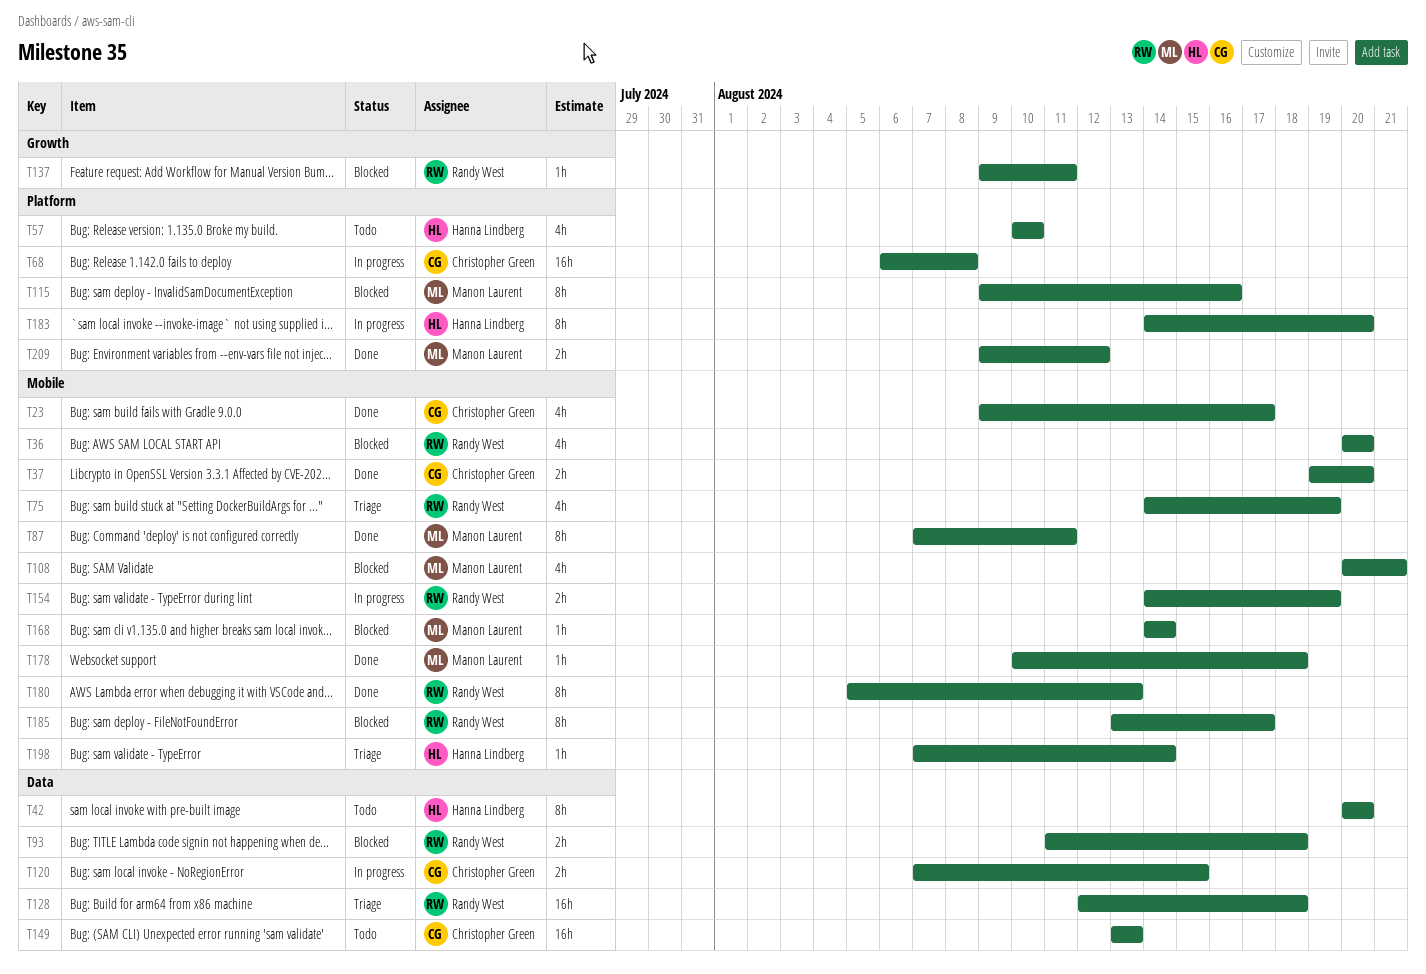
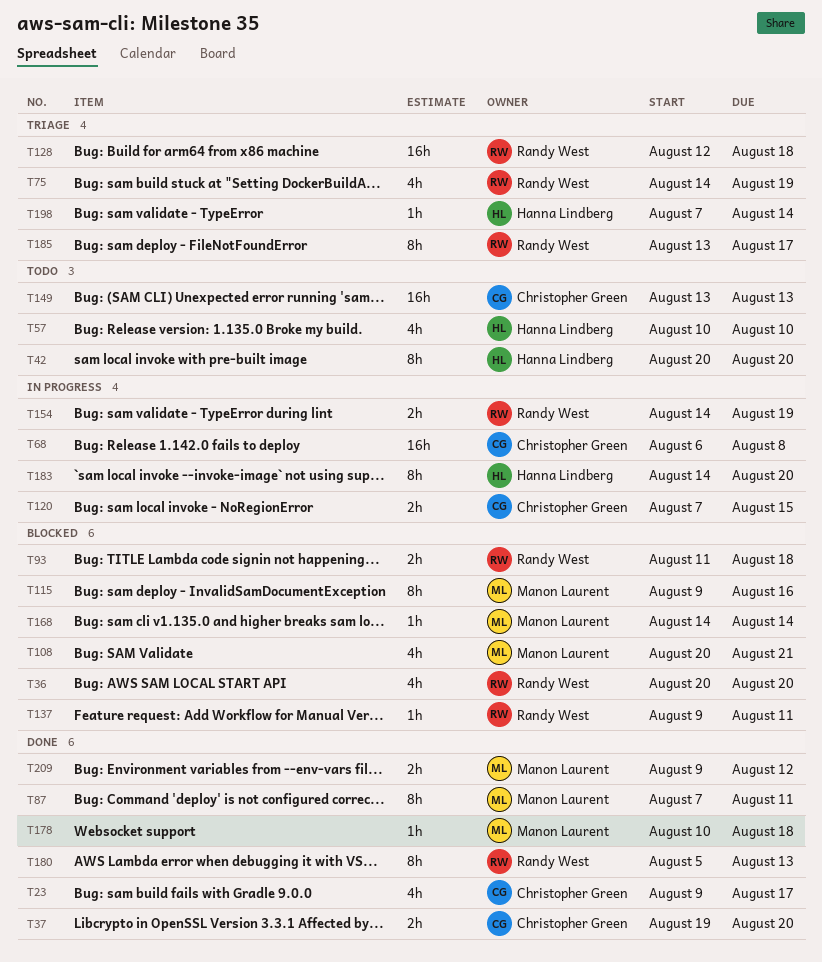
T185, status: Blocked -> Triage

